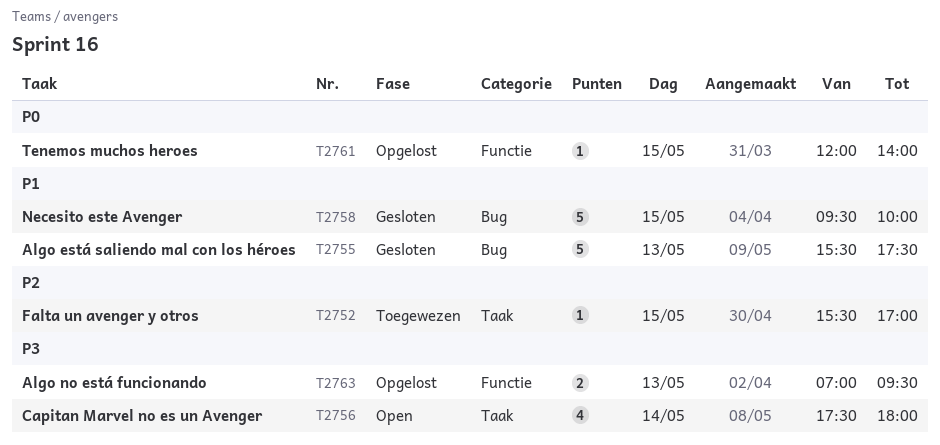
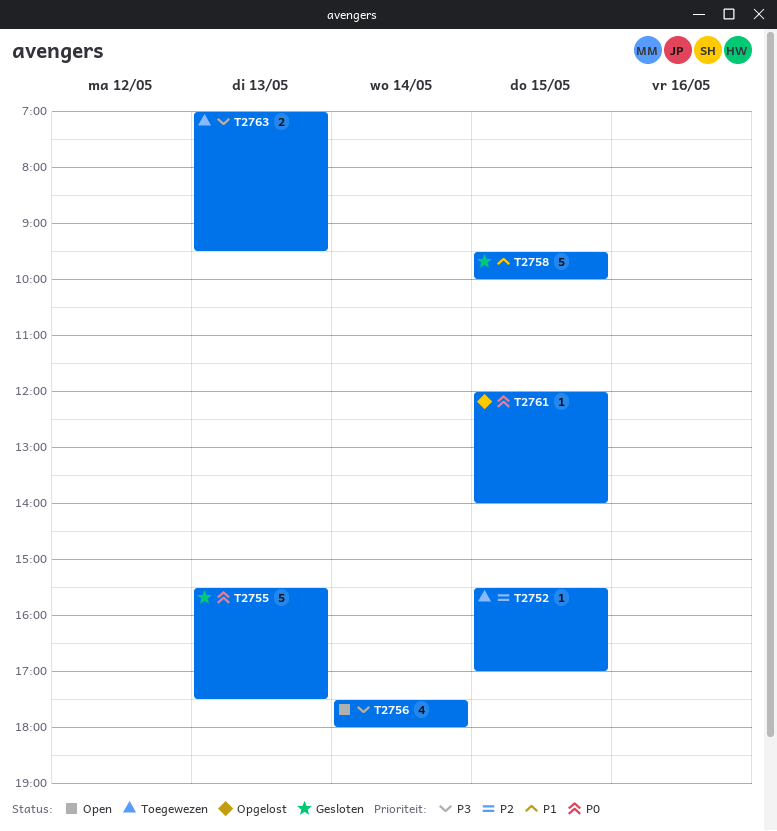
T2755, priority: P1 -> P0
T2763, status: Opgelost -> Toegewezen

